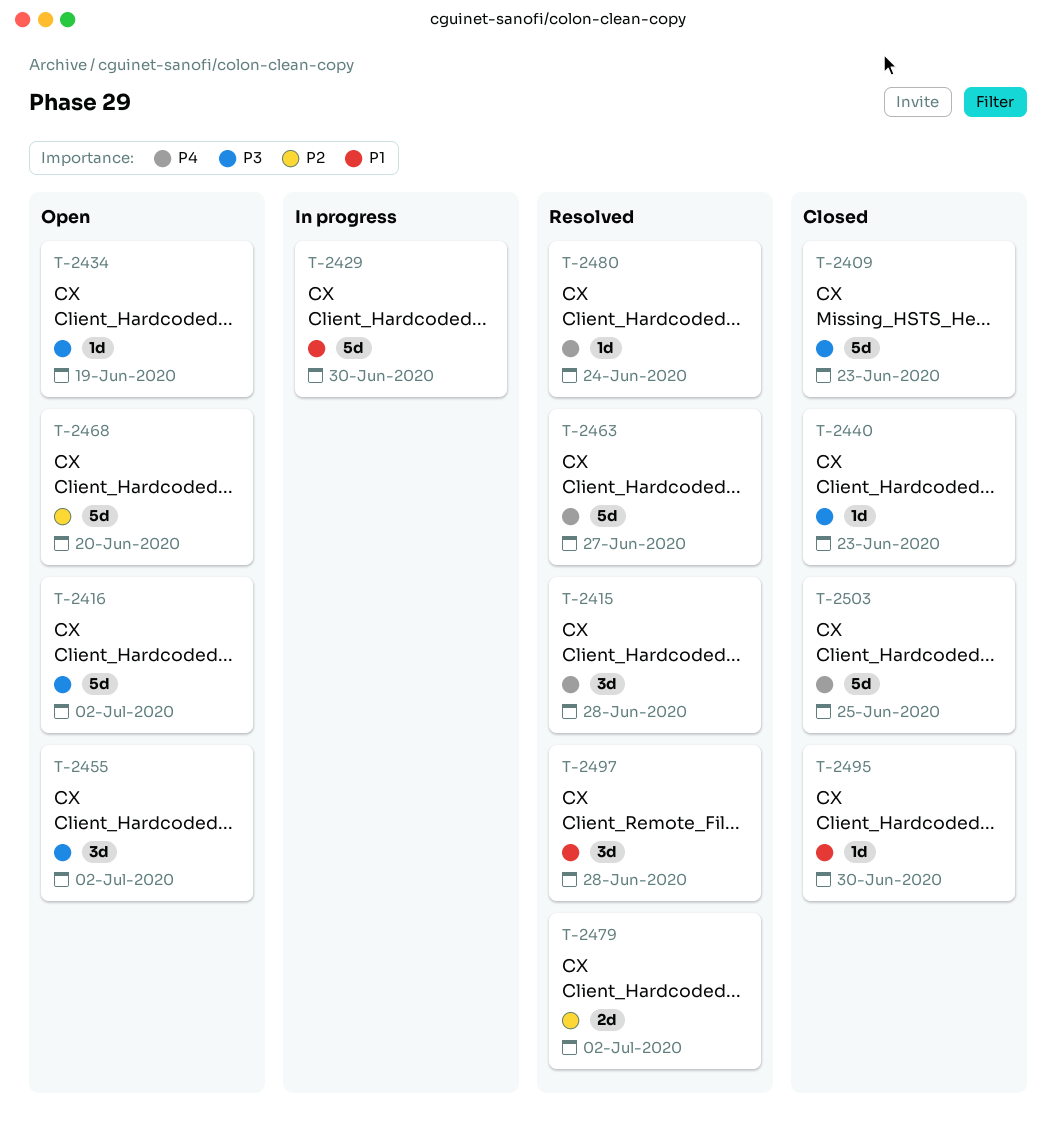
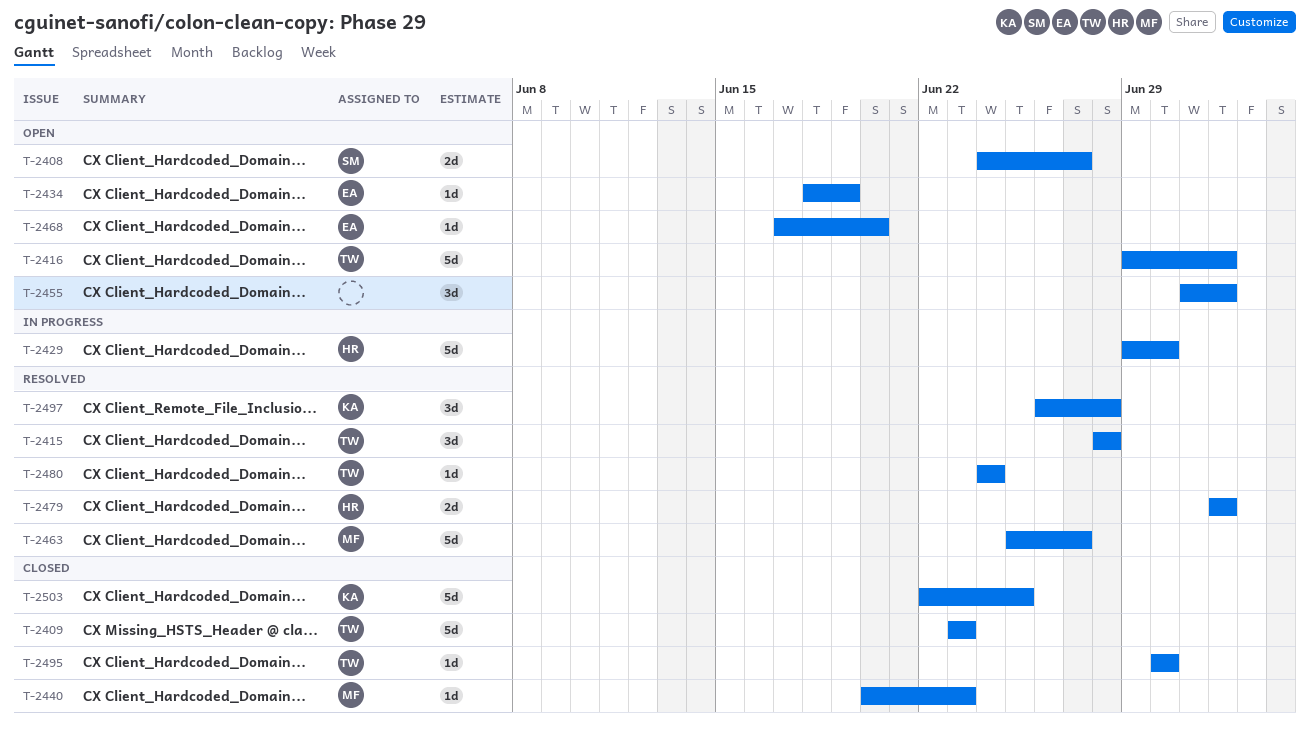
T-2408: none -> present
T-2468, estimate: 5d -> 1d

